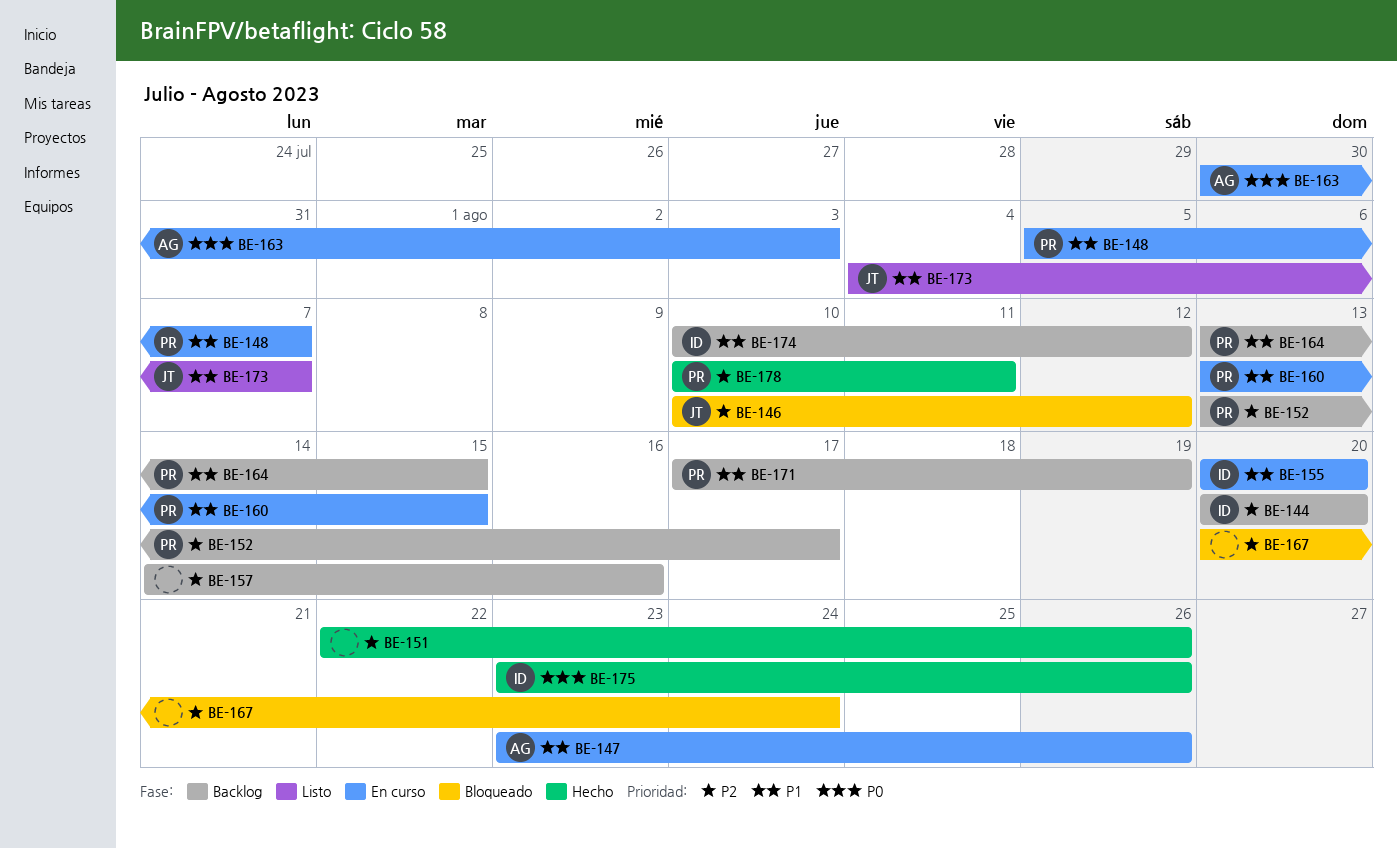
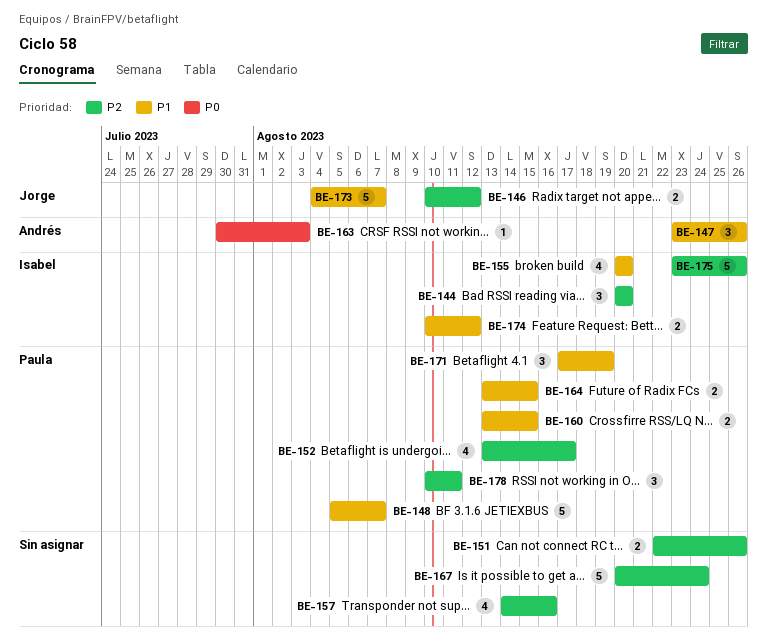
BE-175, priority: P0 -> P2

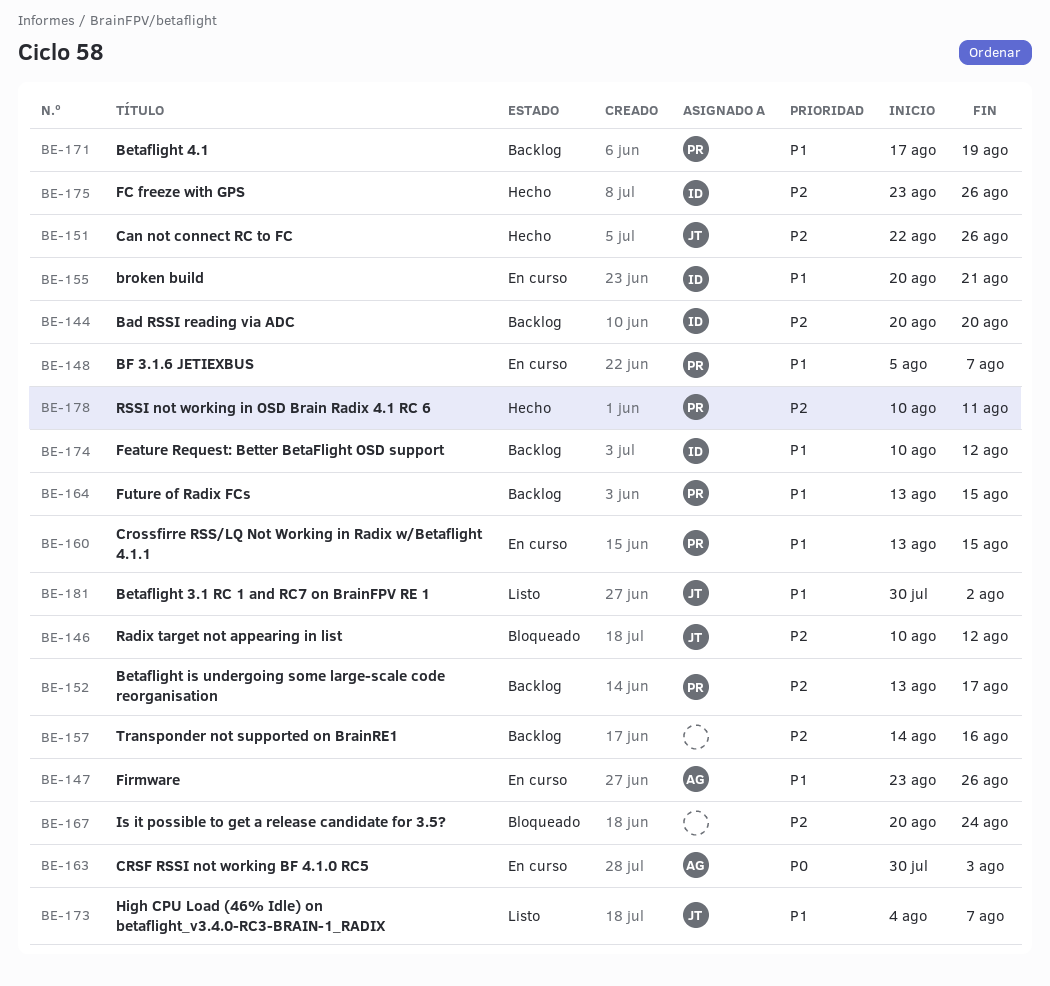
BE-151, owner: none -> Jorge
BE-155, due: Aug 20 -> Aug 21
BE-181: none -> present

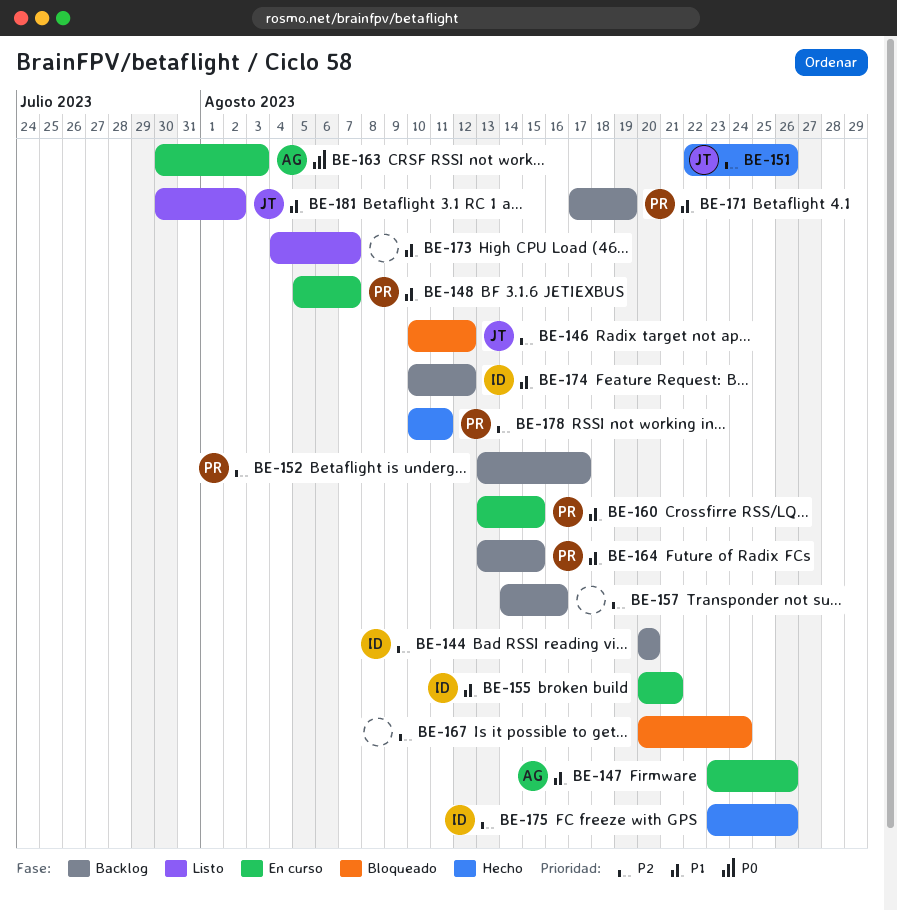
BE-173, owner: JT -> none

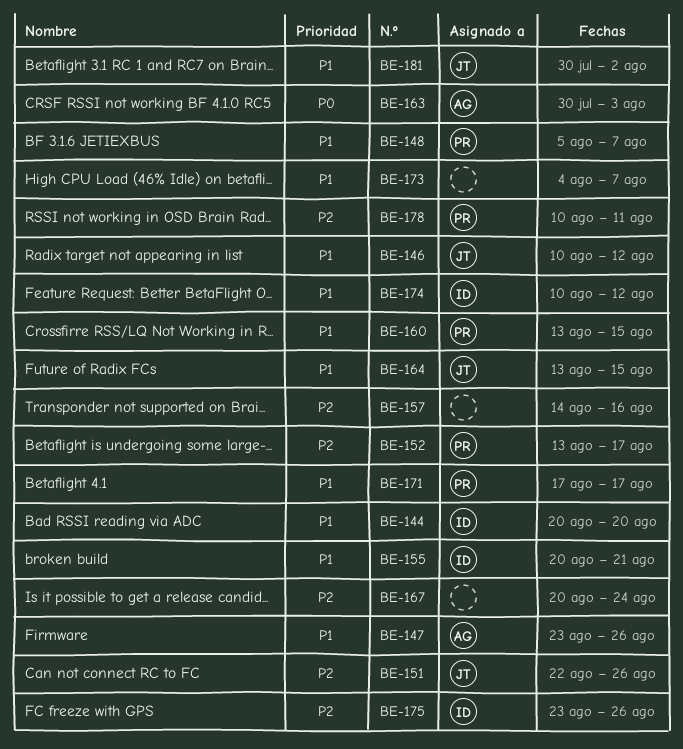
BE-144, priority: P2 -> P1
BE-146, priority: P2 -> P1
BE-164, owner: PR -> JT
BE-171, due: Aug 19 -> Aug 17

